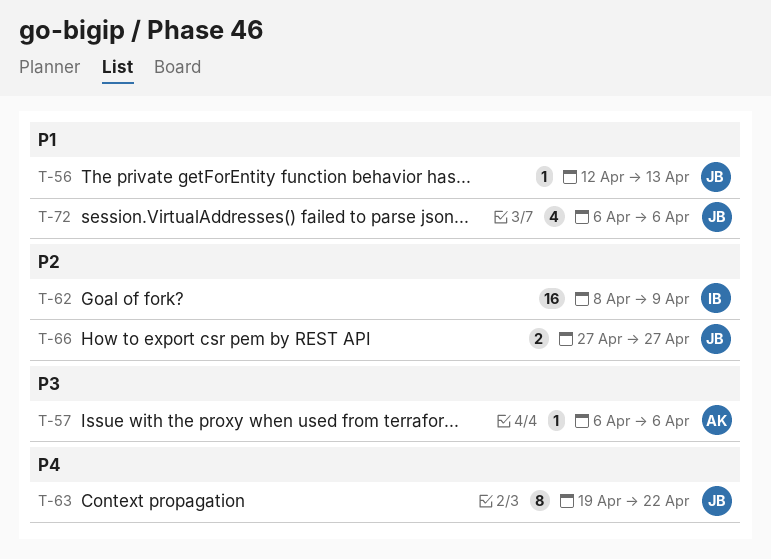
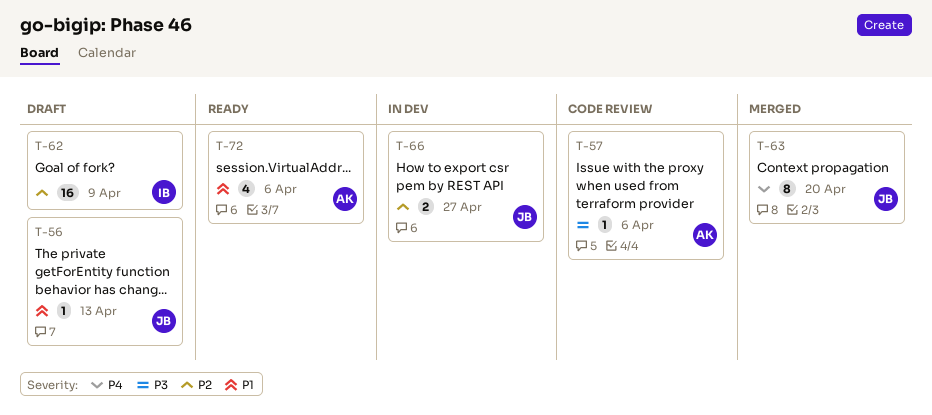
T-63, due: Apr 22 -> Apr 20
T-72, owner: JB -> AK

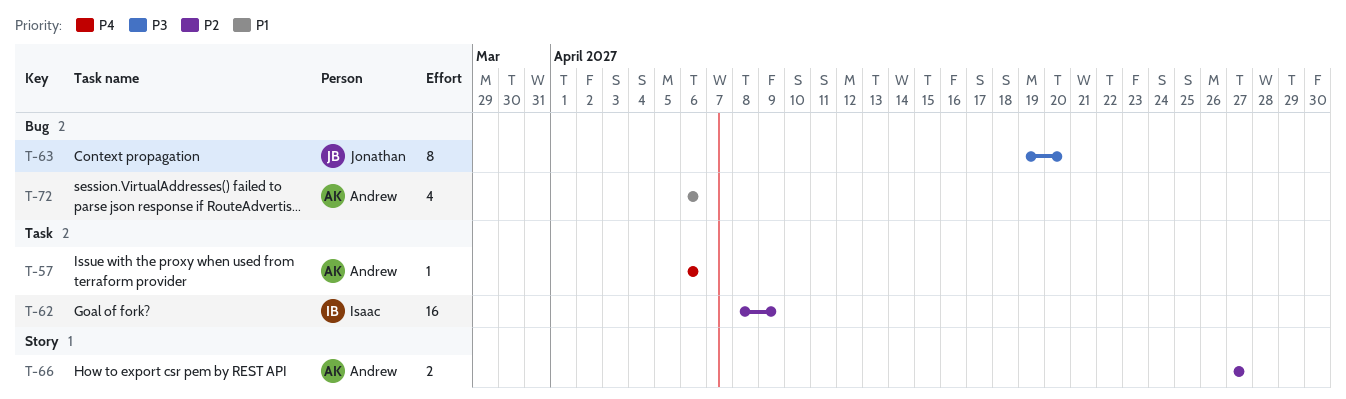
T-56: present -> none
T-57, priority: P3 -> P4
T-63, priority: P4 -> P3
T-66, owner: Jonathan -> Andrew

